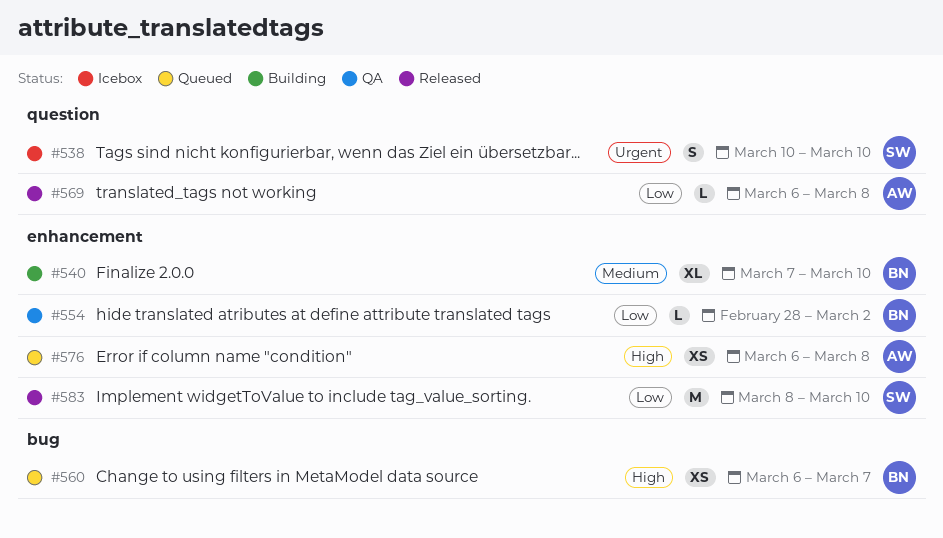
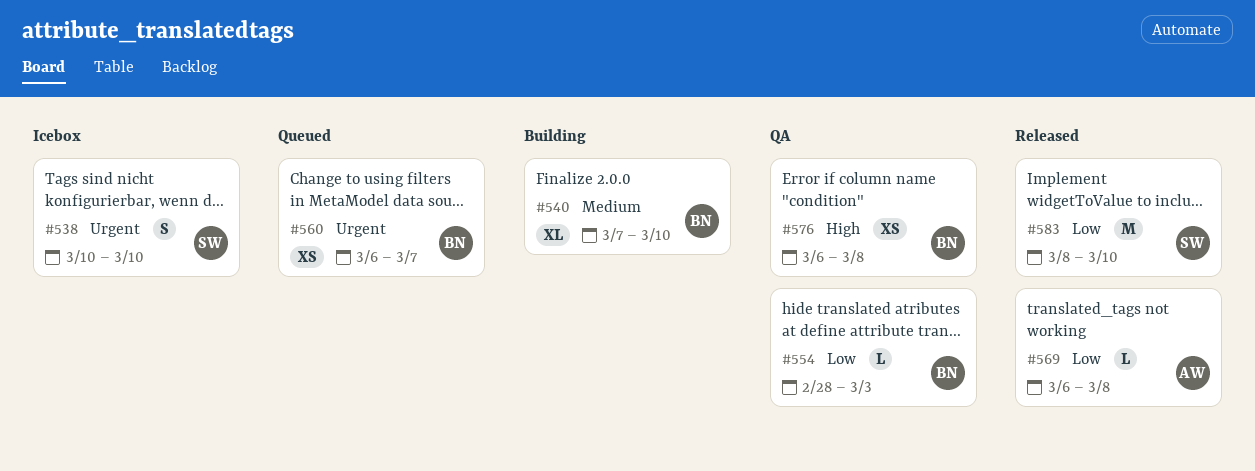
#554, due: Mar 2 -> Mar 3
#560, priority: High -> Urgent
#576, status: Queued -> QA
#576, owner: AW -> BN

